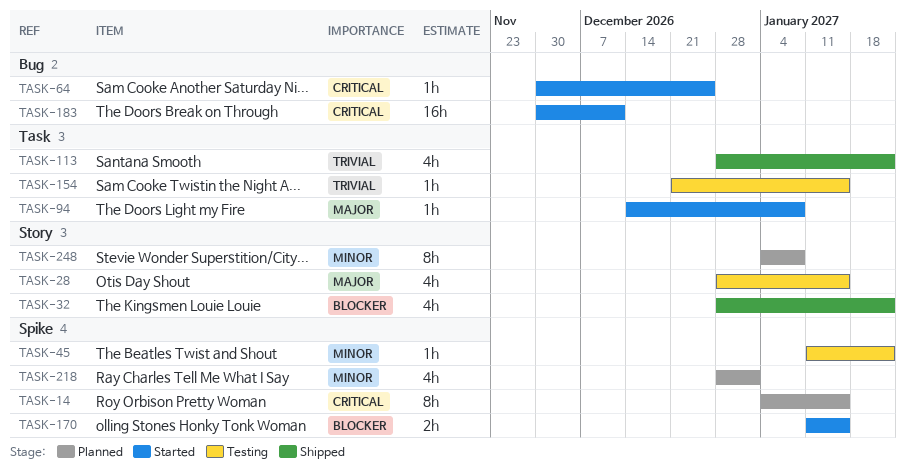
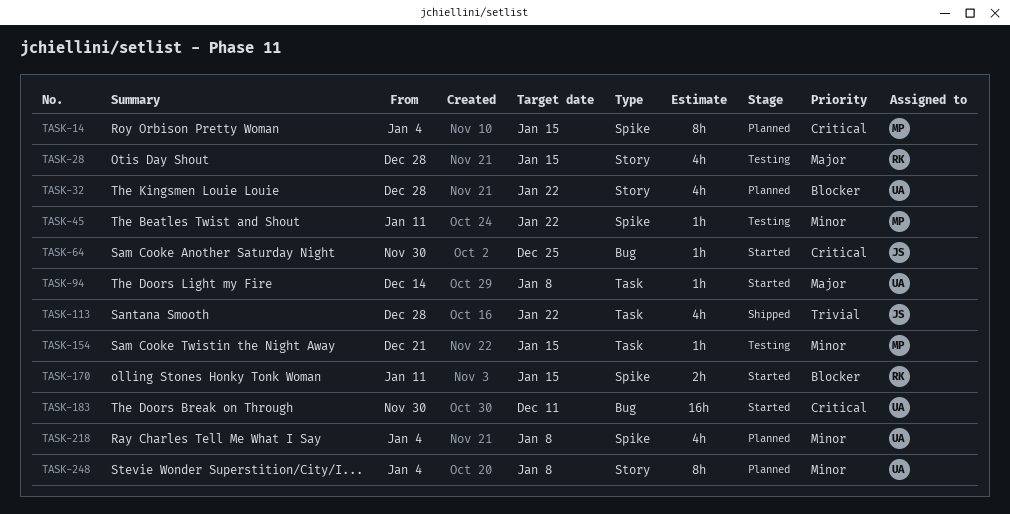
TASK-32, status: Shipped -> Planned
TASK-154, priority: Trivial -> Minor
TASK-218, start: Dec 28 -> Jan 4
TASK-218, due: Jan 1 -> Jan 8

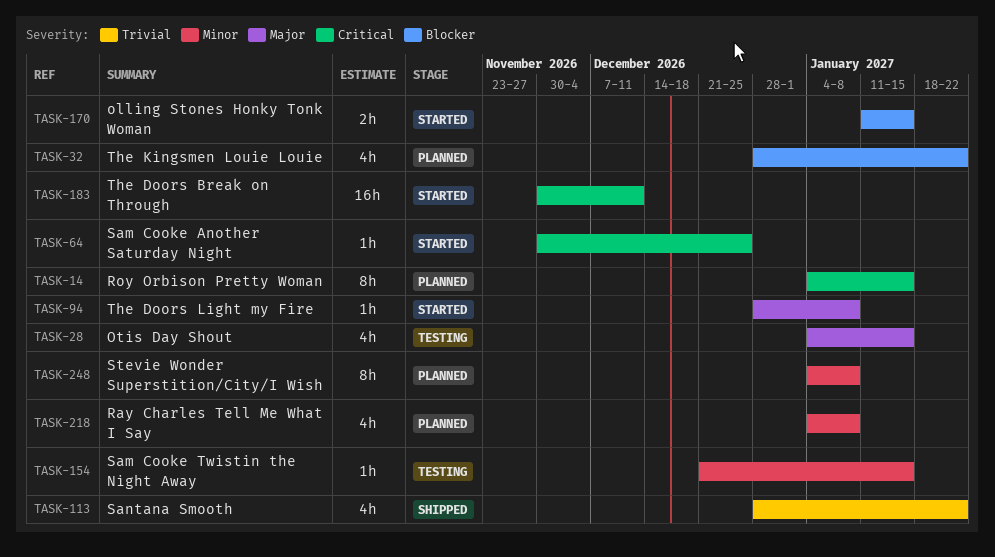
TASK-28, start: Dec 28 -> Jan 4
TASK-45: present -> none
TASK-94, start: Dec 14 -> Dec 28

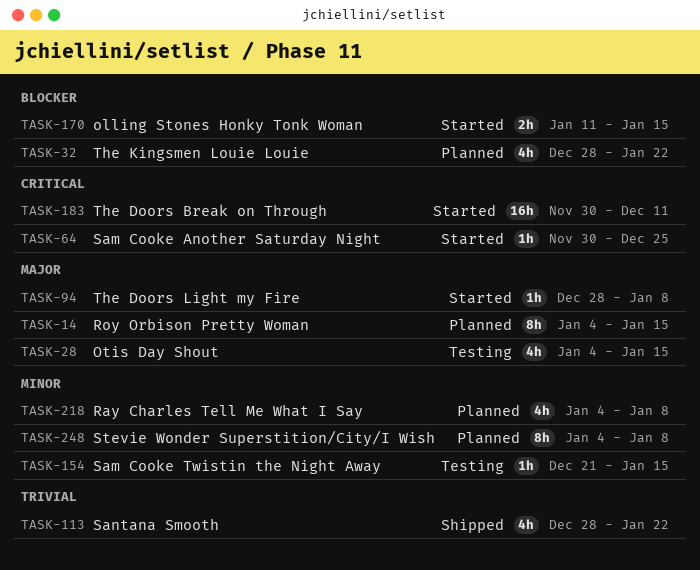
TASK-14, priority: Critical -> Major

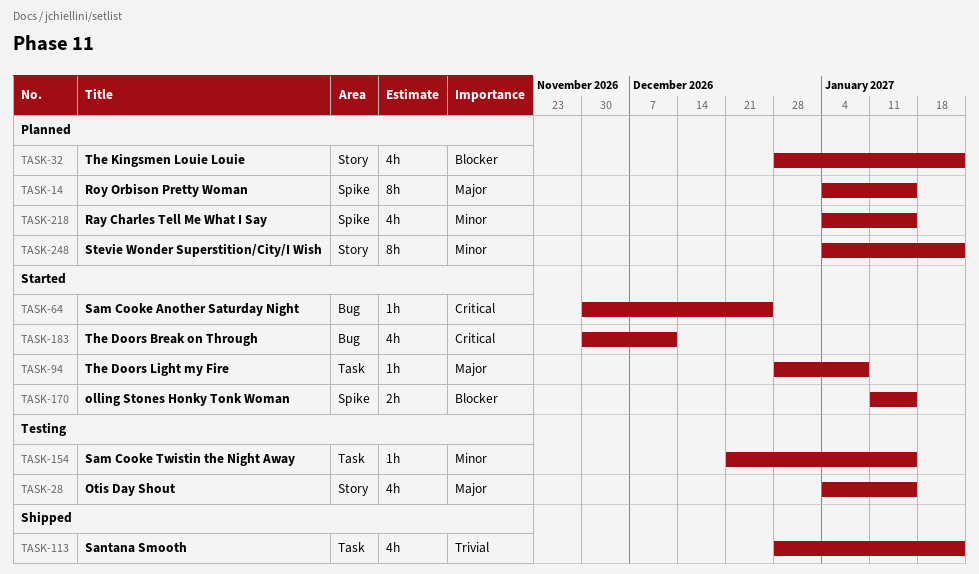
TASK-183, estimate: 16h -> 4h
TASK-218, due: Jan 8 -> Jan 15
TASK-248, due: Jan 8 -> Jan 22

